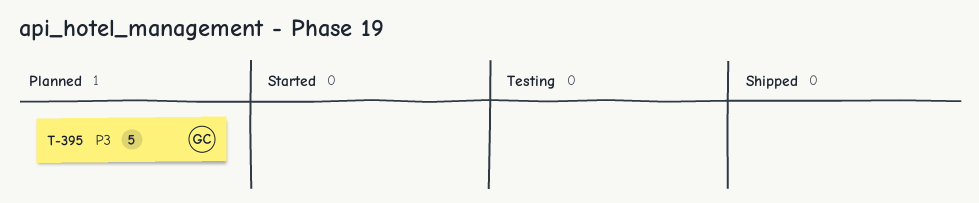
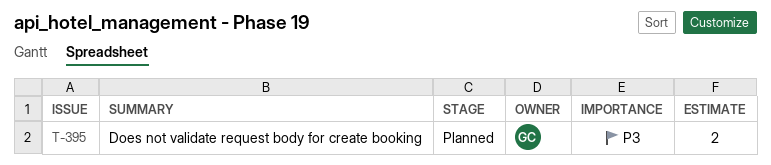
T-395, estimate: 5 -> 2

